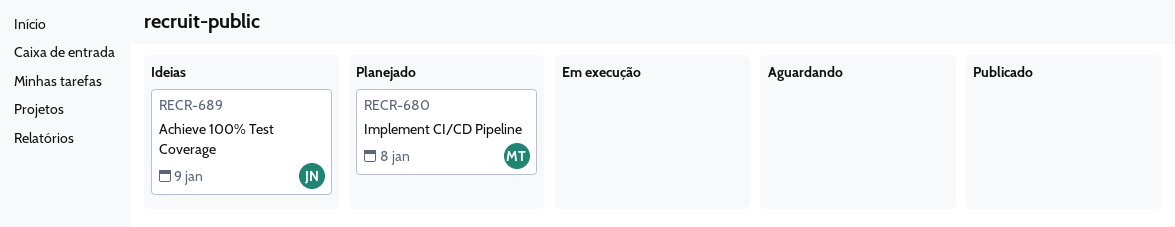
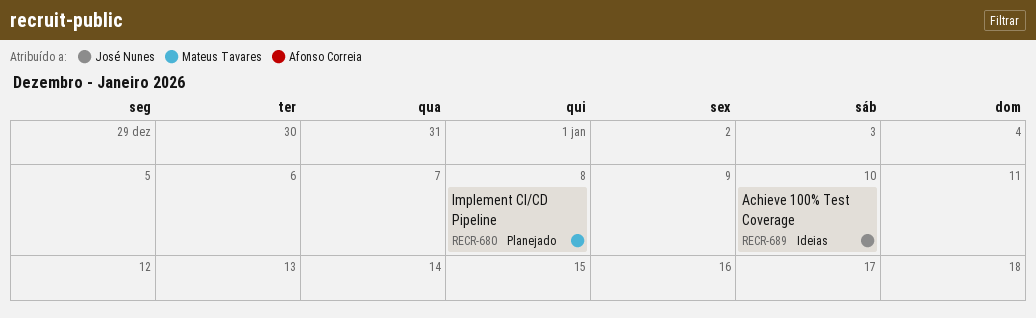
RECR-689, due: Jan 9 -> Jan 10

